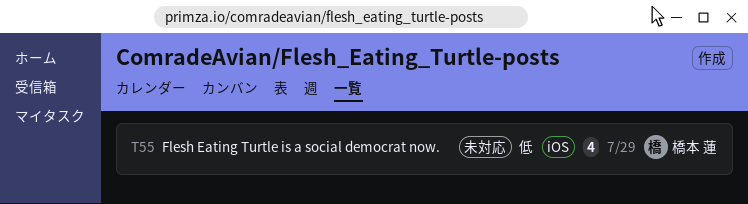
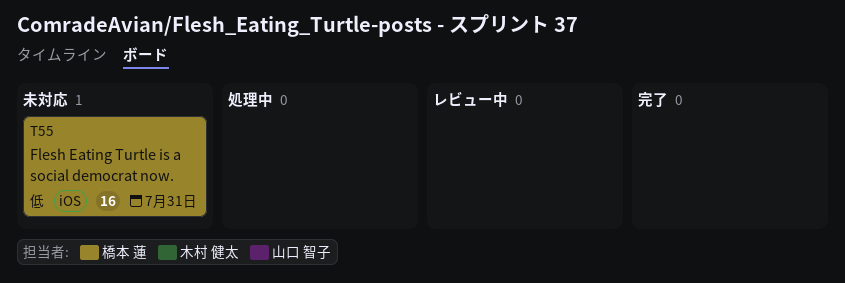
T55, estimate: 4 -> 16
T55, due: Jul 29 -> Jul 31

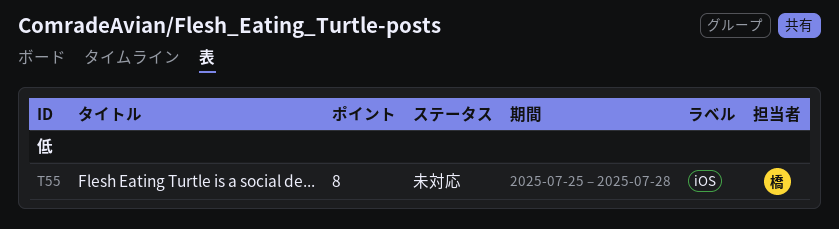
T55, estimate: 16 -> 8
T55, due: Jul 31 -> Jul 28

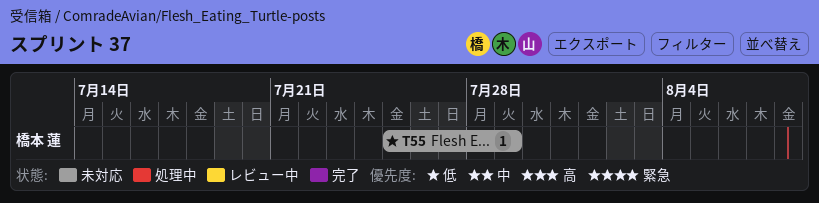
T55, estimate: 8 -> 1
T55, due: Jul 28 -> Jul 29

